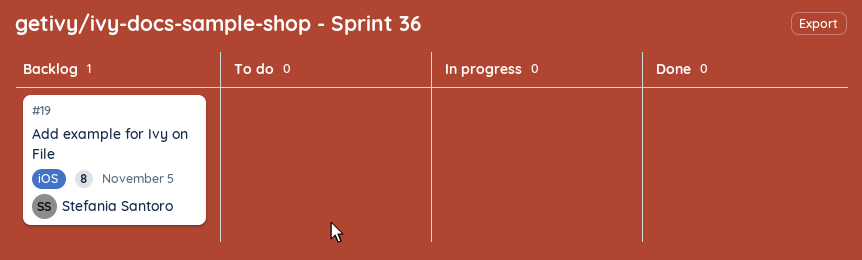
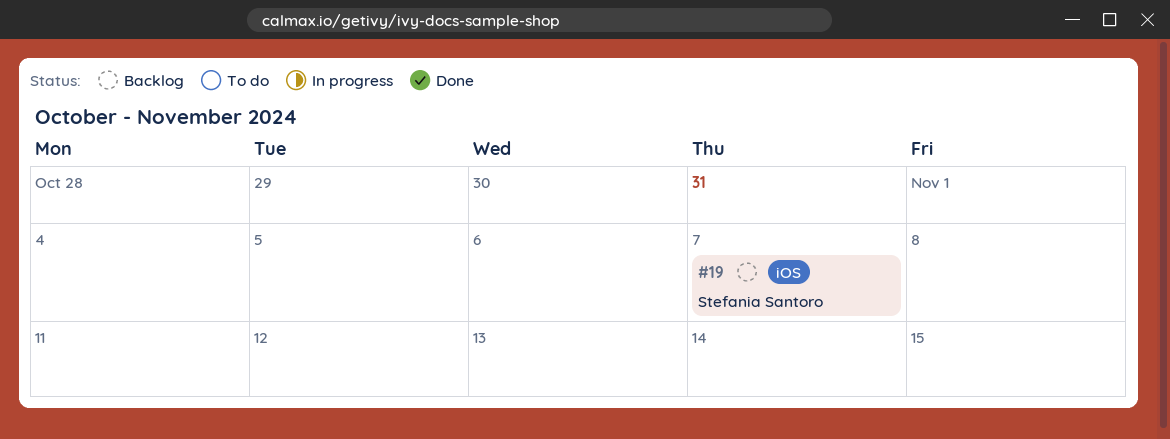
#19, due: Nov 5 -> Nov 7

